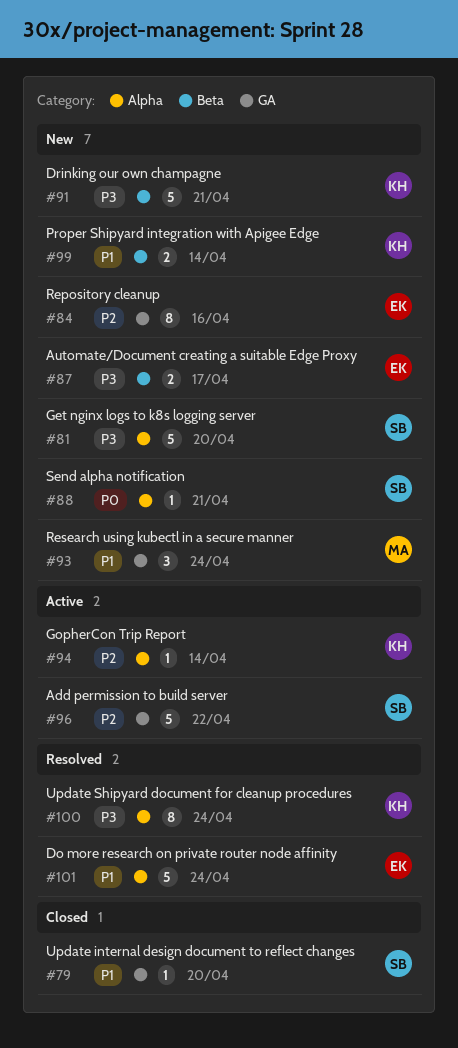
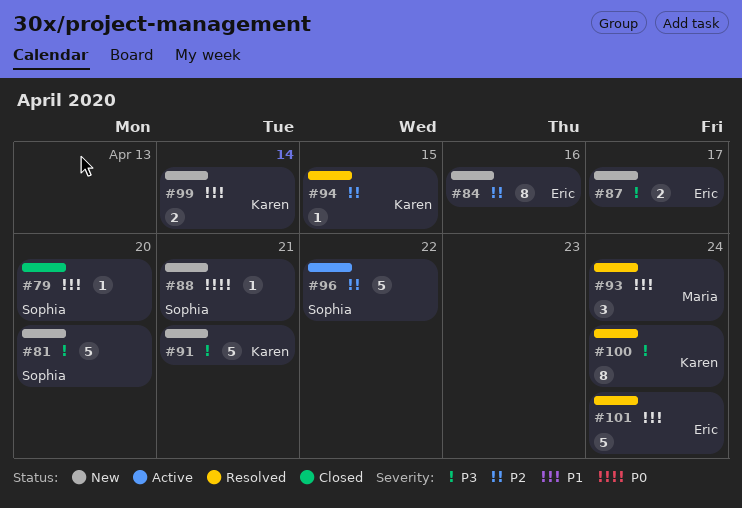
#93, status: New -> Resolved
#94, status: Active -> Resolved
#94, due: Apr 14 -> Apr 15

